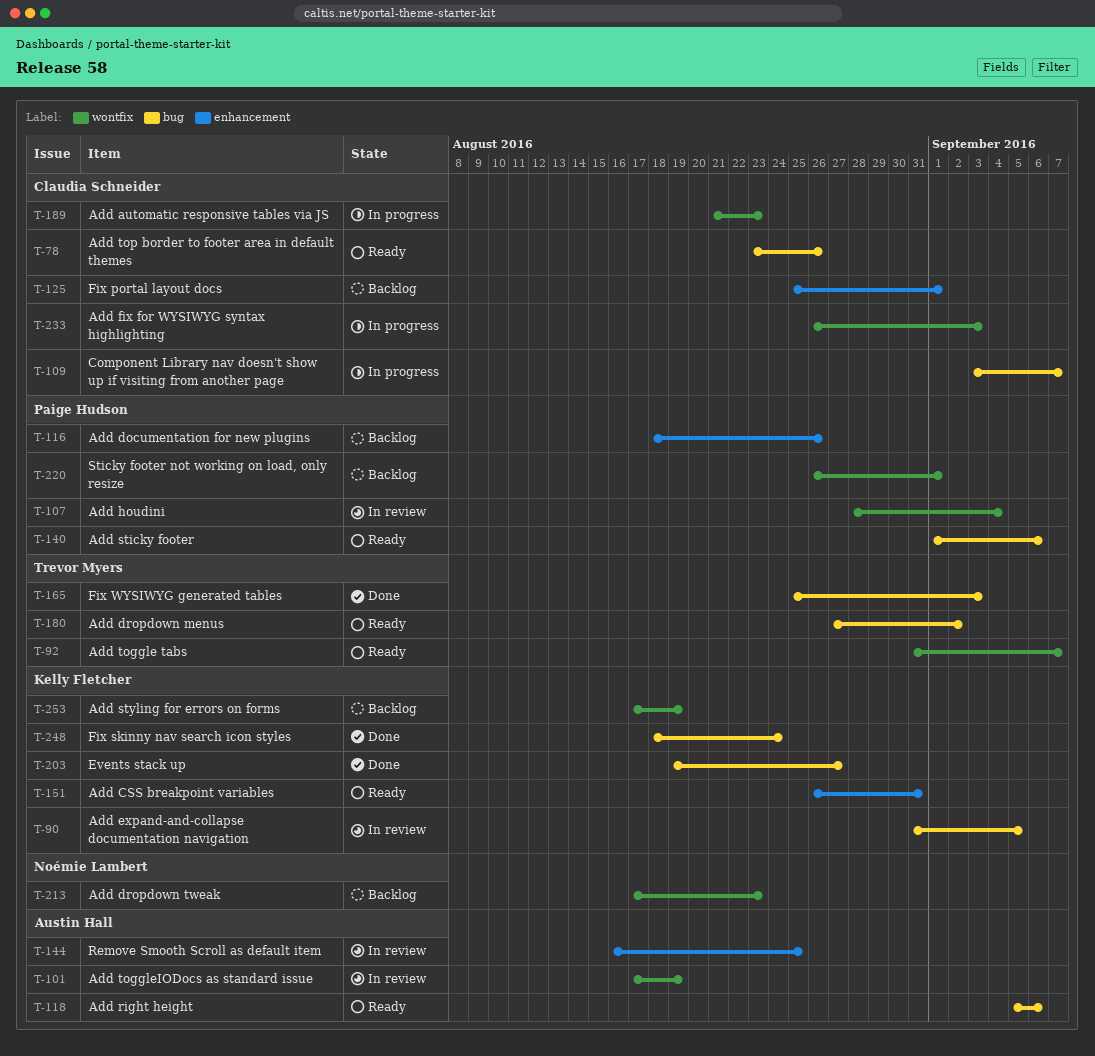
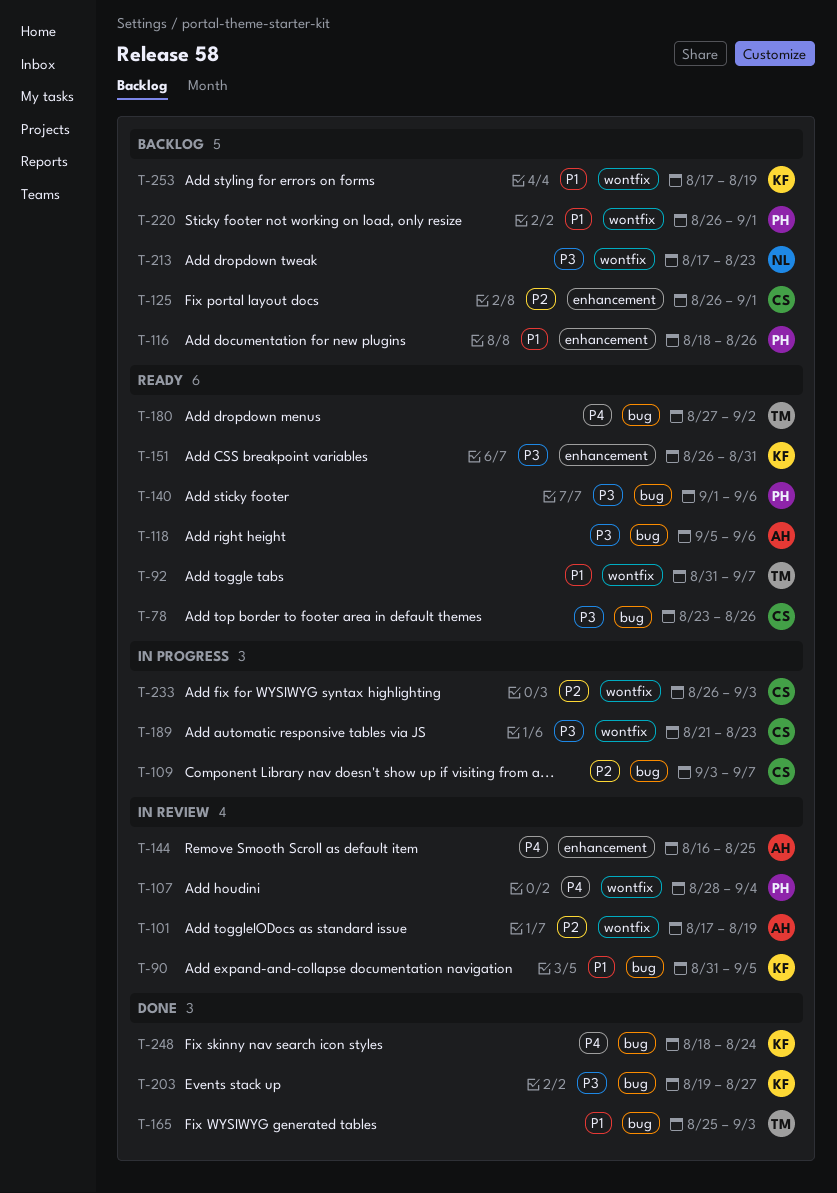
T-125, start: Aug 25 -> Aug 26

